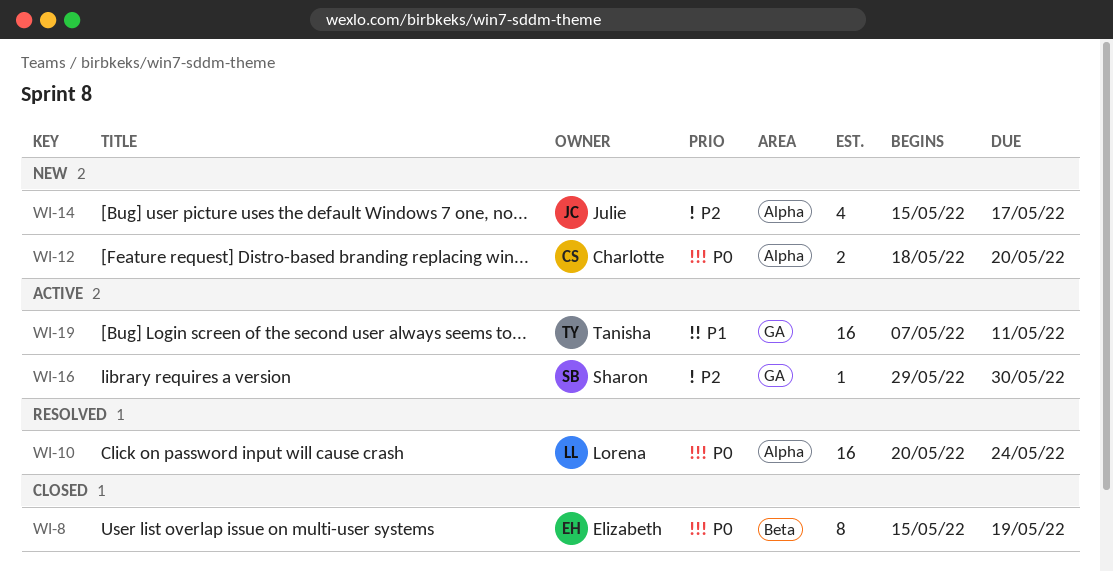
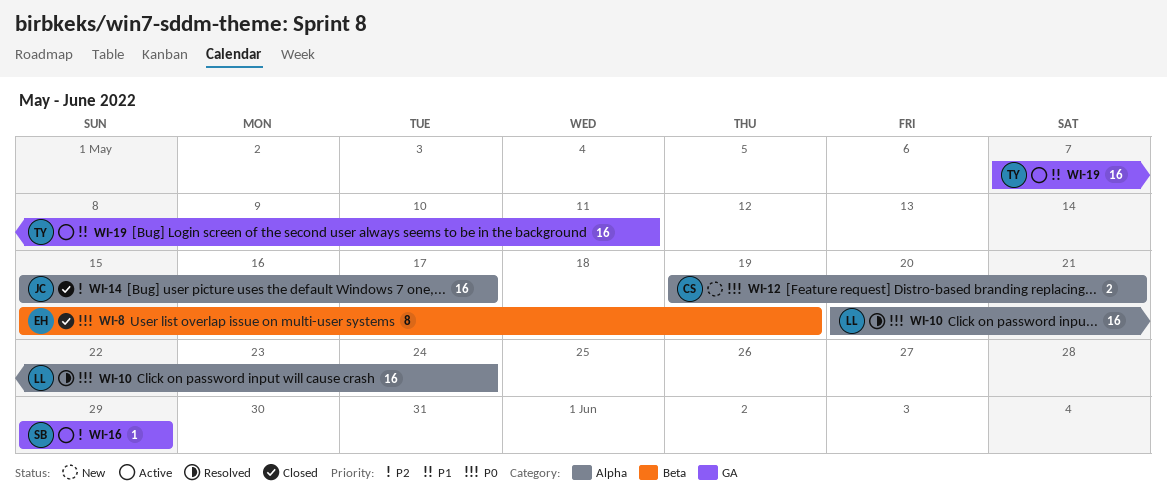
WI-12, start: May 18 -> May 19
WI-12, due: May 20 -> May 21
WI-14, status: New -> Closed
WI-14, estimate: 4 -> 16
WI-16, due: May 30 -> May 29

